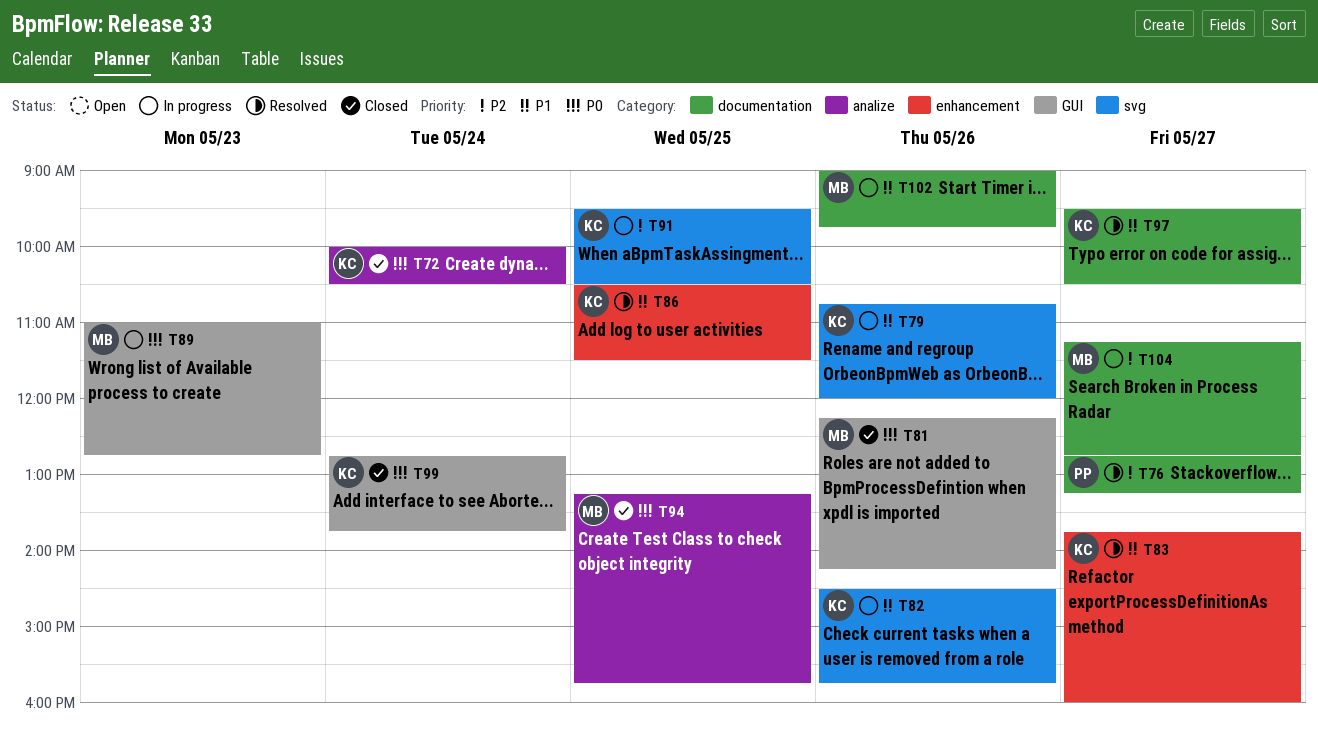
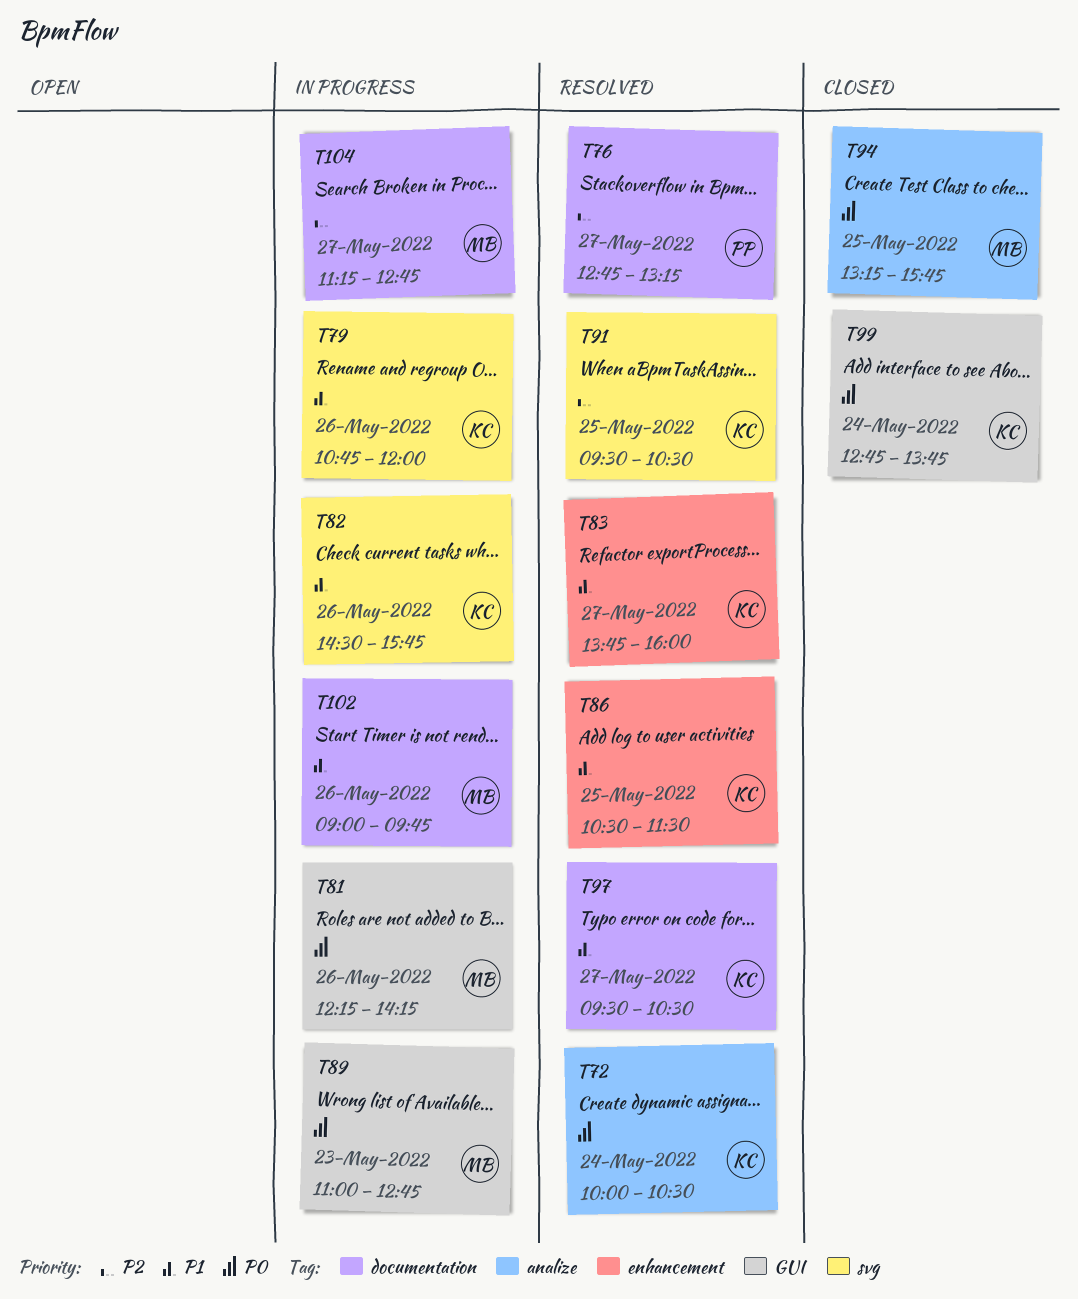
T72, status: Closed -> Resolved
T81, status: Closed -> In progress
T91, status: In progress -> Resolved

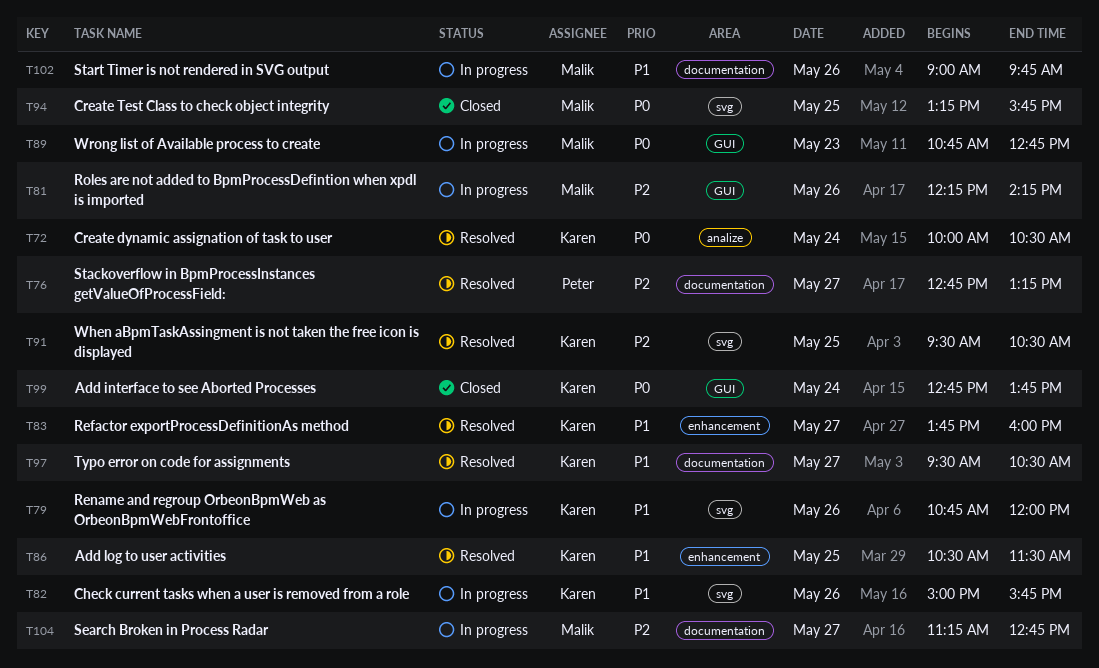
T81, priority: P0 -> P2
T82, begins: 14:30 -> 15:00
T89, begins: 11:00 -> 10:45
T94, label: analize -> svg

